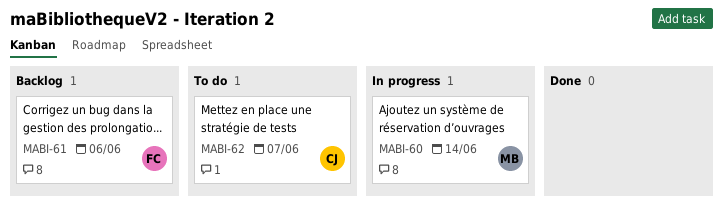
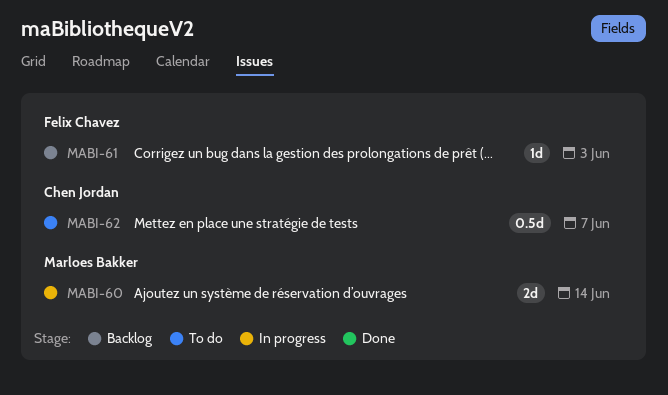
MABI-61, due: Jun 6 -> Jun 3

